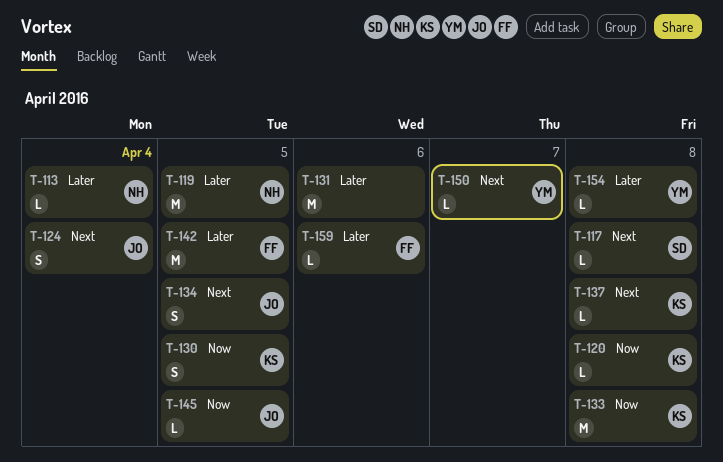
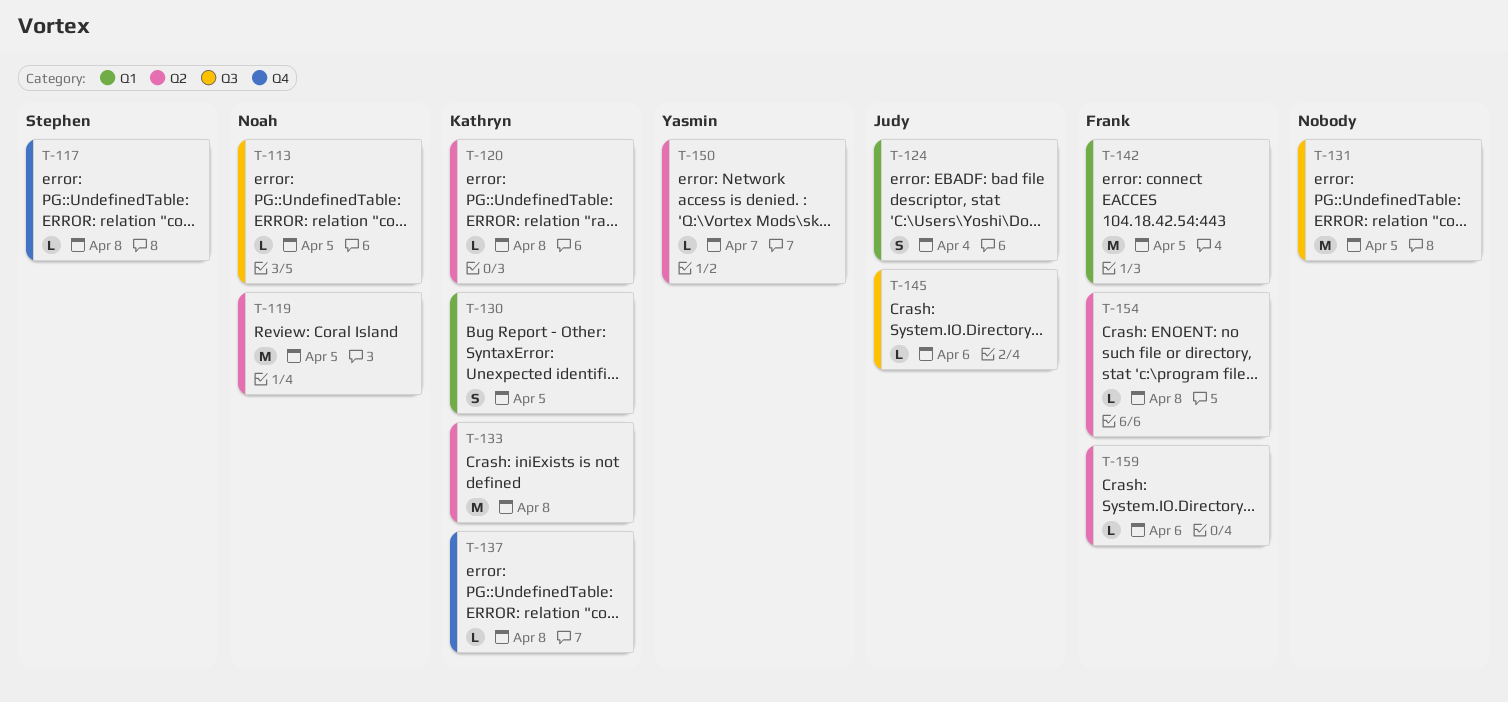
T-113, due: Apr 4 -> Apr 5
T-131, due: Apr 6 -> Apr 5
T-134: present -> none
T-145, due: Apr 5 -> Apr 6
T-154, owner: Yasmin -> Frank

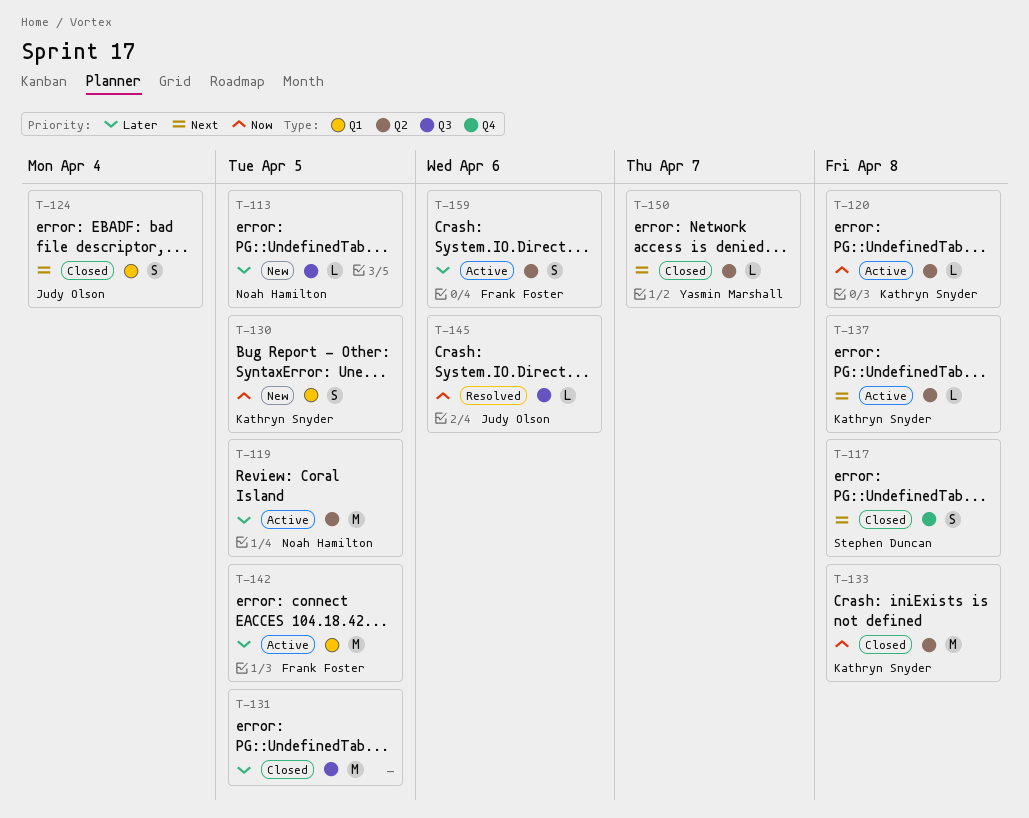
T-117, estimate: L -> S
T-137, label: Q4 -> Q2
T-154: present -> none
T-159, estimate: L -> S

